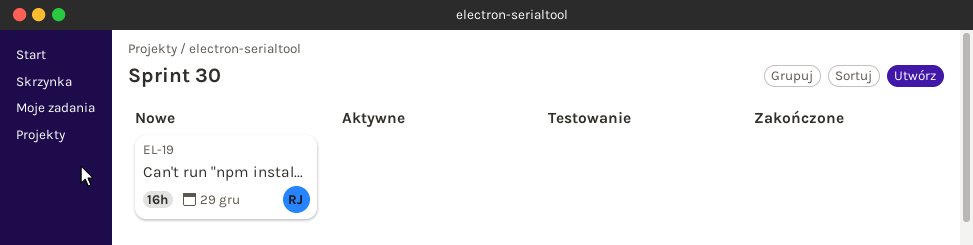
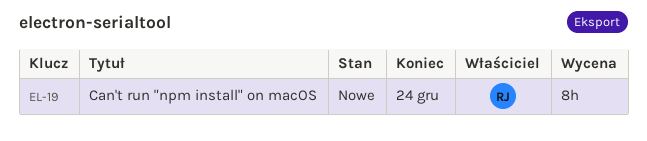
EL-19, estimate: 16h -> 8h
EL-19, due: Dec 29 -> Dec 24

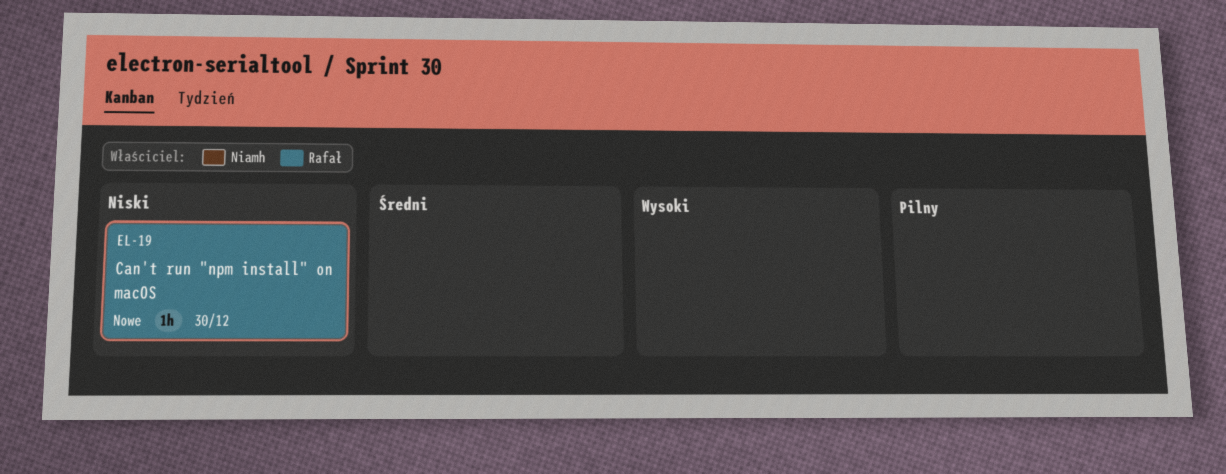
EL-19, estimate: 8h -> 1h
EL-19, due: Dec 24 -> Dec 30

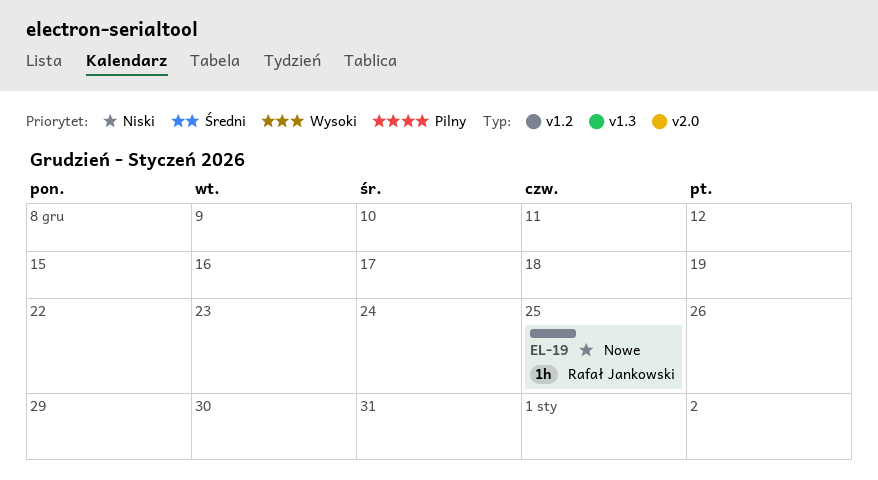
EL-19, due: Dec 30 -> Dec 25

